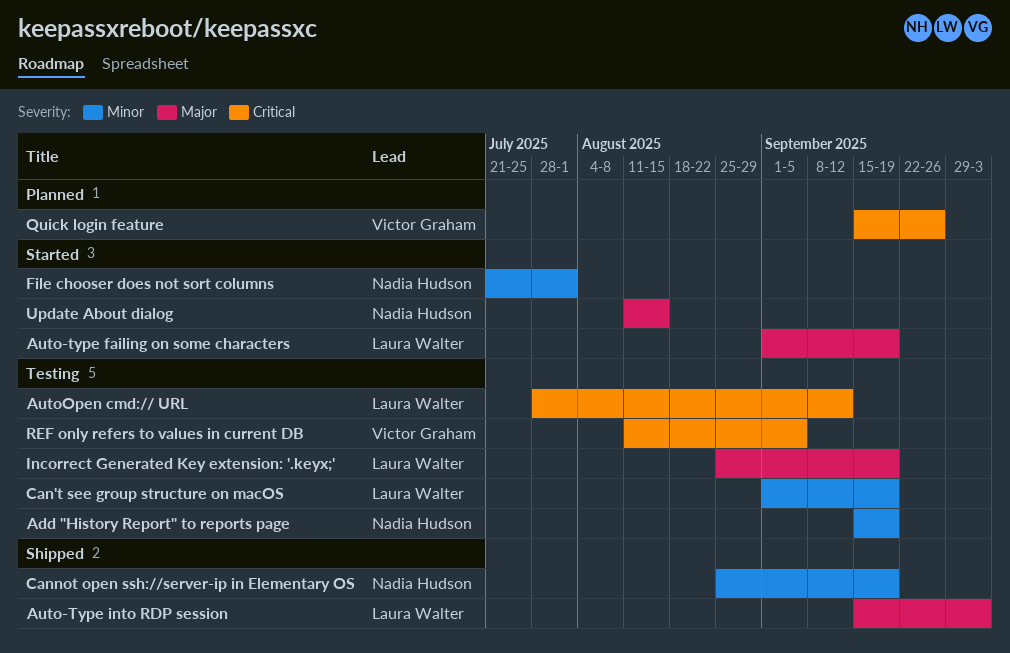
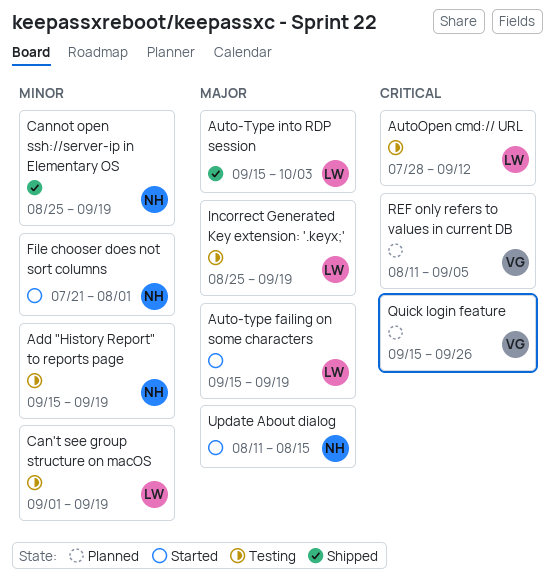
Auto-type failing on some characters, start: Sep 1 -> Sep 15
REF only refers to values in current DB, status: Testing -> Planned

